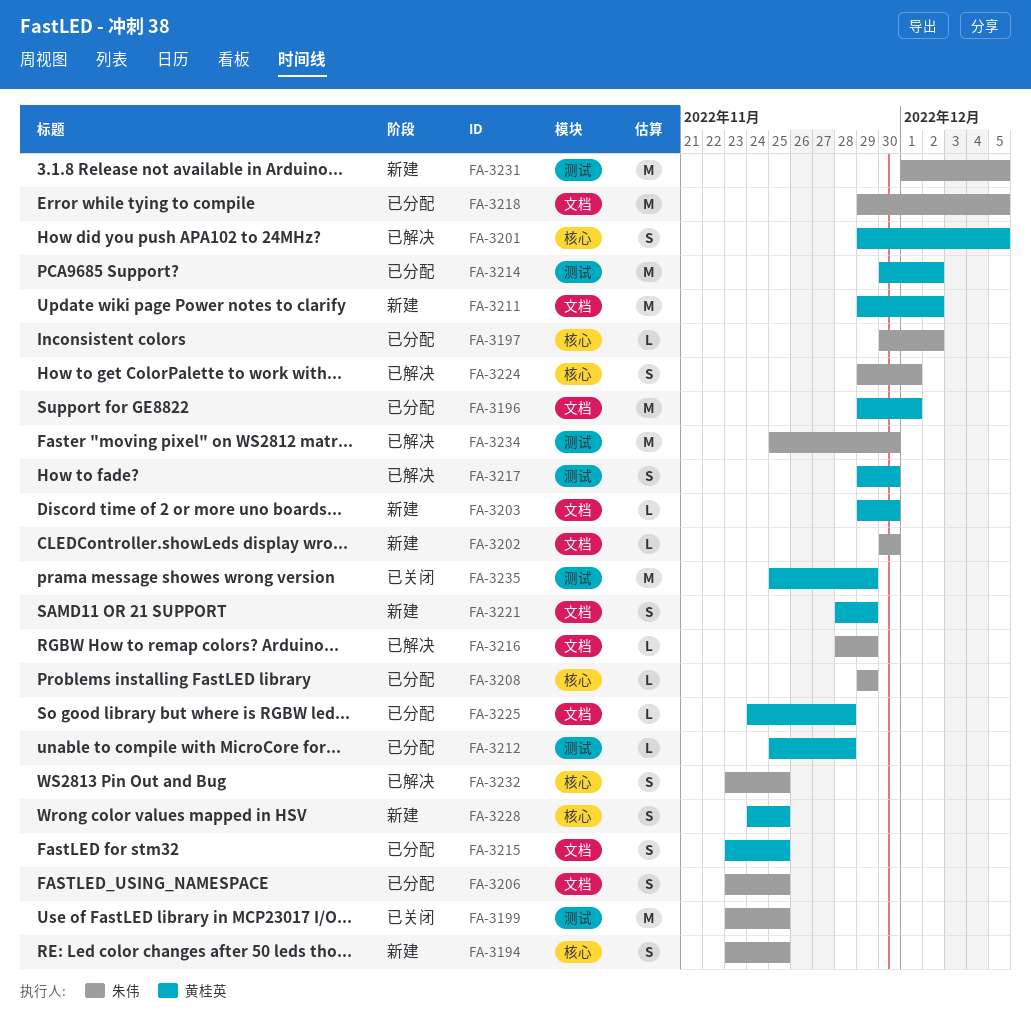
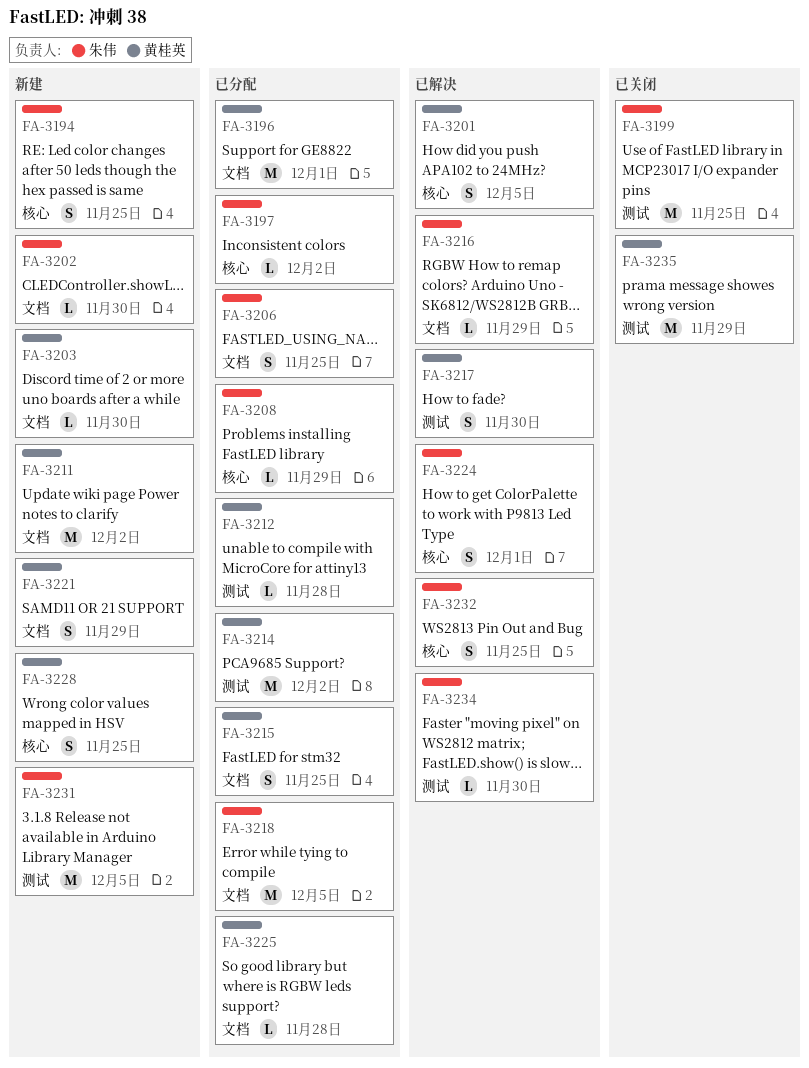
FA-3234, estimate: M -> L

